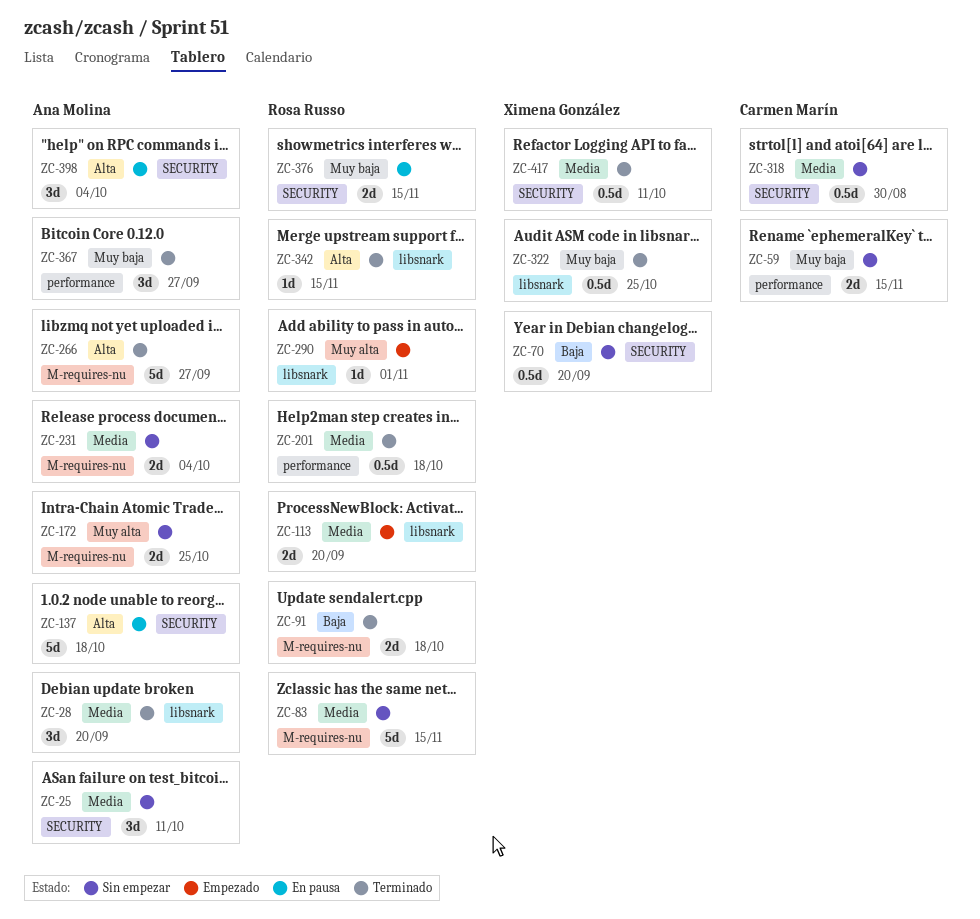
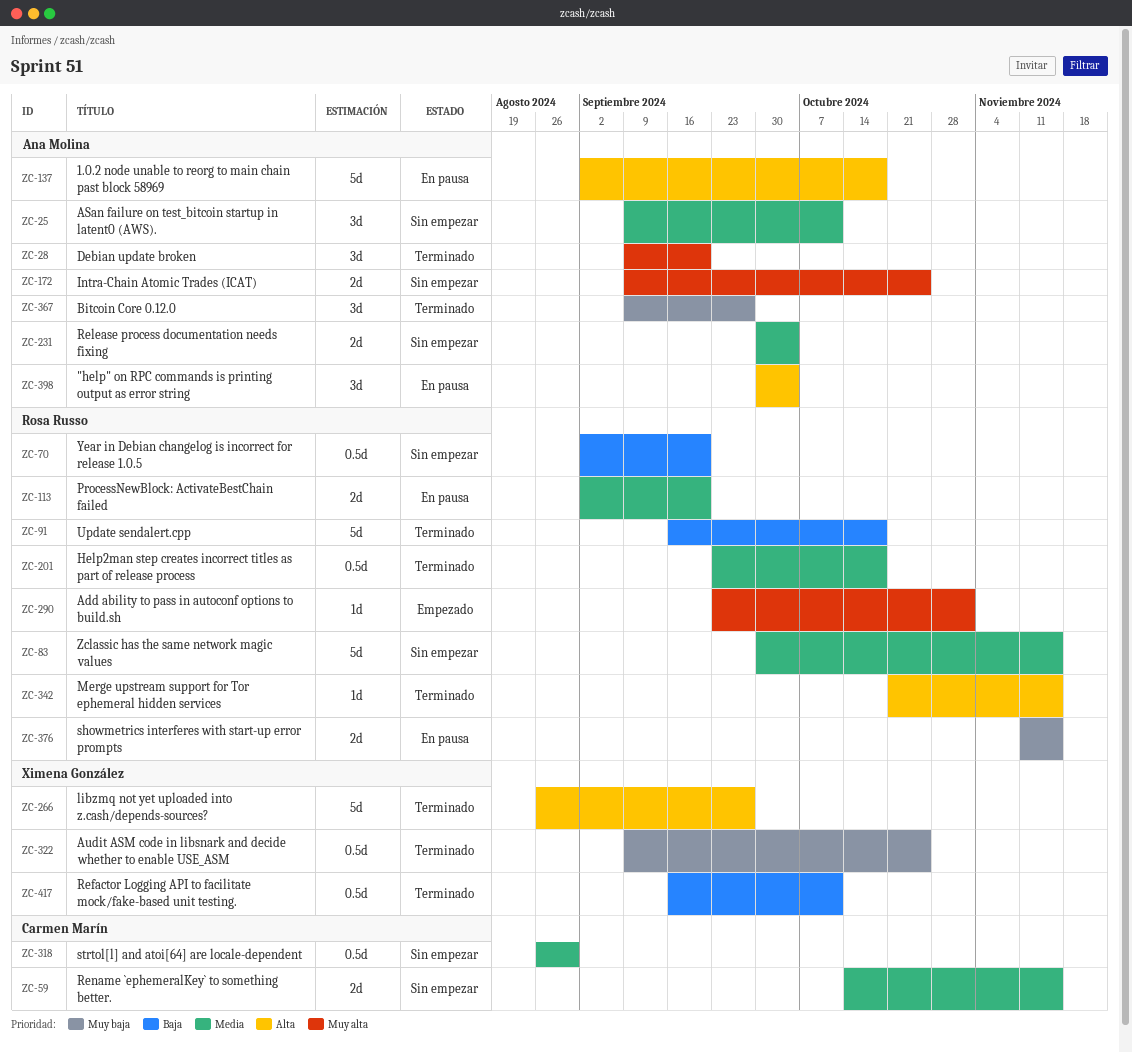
ZC-28, priority: Media -> Muy alta
ZC-59, priority: Muy baja -> Media
ZC-70, owner: Ximena González -> Rosa Russo
ZC-91, estimate: 2d -> 5d
ZC-113, status: Empezado -> En pausa
ZC-266, owner: Ana Molina -> Ximena González
ZC-417, priority: Media -> Baja

